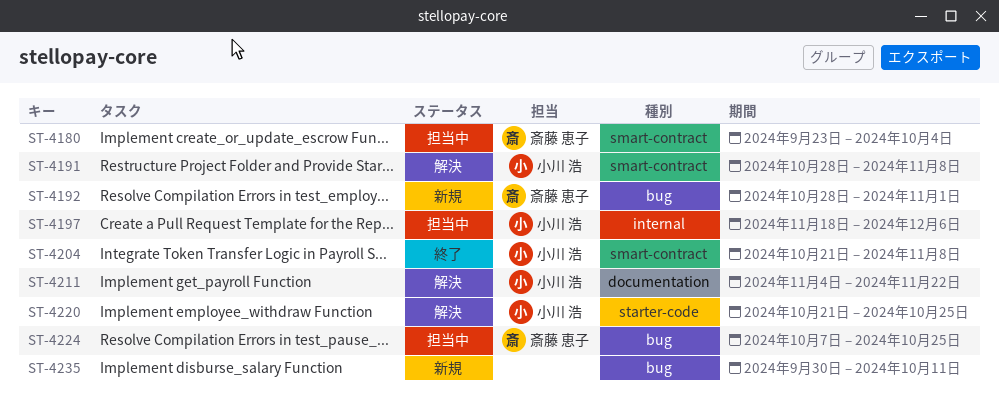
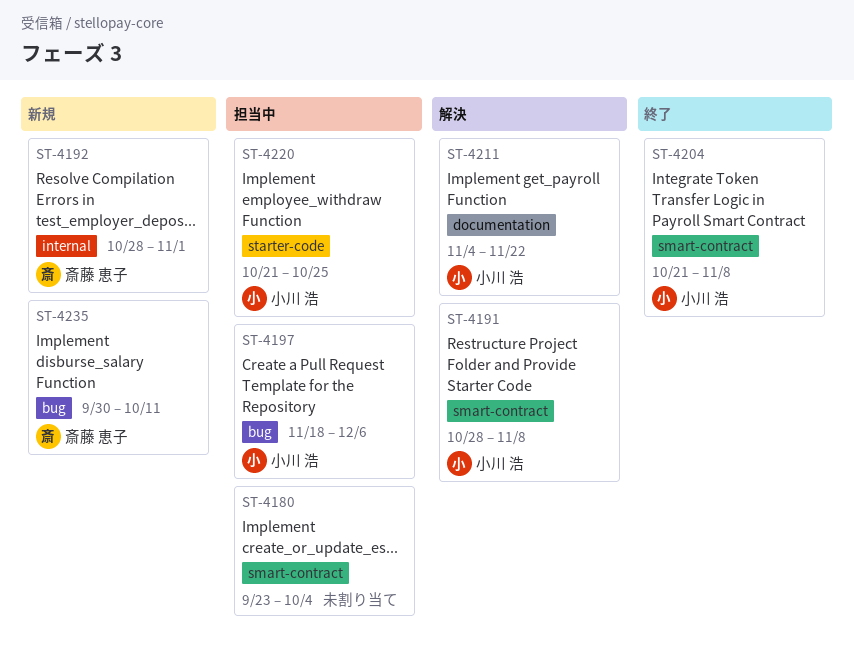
ST-4180, owner: 斎藤 恵子 -> none
ST-4192, label: bug -> internal
ST-4197, label: internal -> bug
ST-4220, status: 解決 -> 担当中
ST-4224: present -> none
ST-4235, owner: none -> 斎藤 恵子

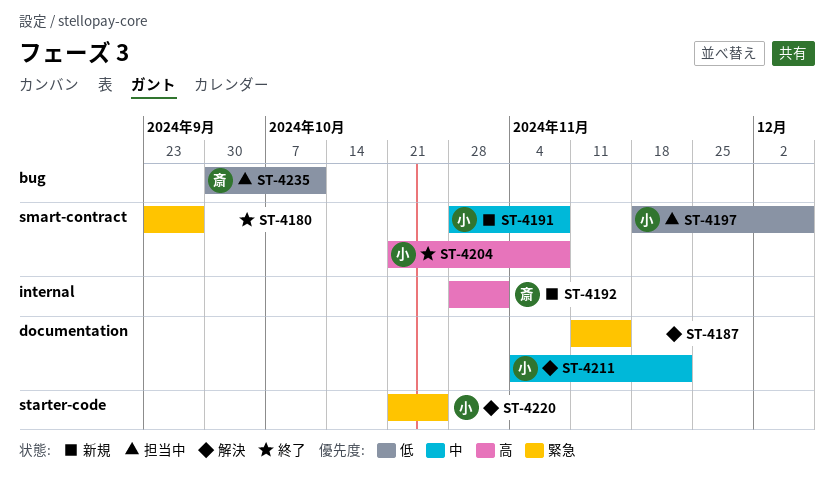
ST-4180, status: 担当中 -> 終了
ST-4180, due: Oct 4 -> Sep 27
ST-4187: none -> present
ST-4191, status: 解決 -> 新規
ST-4197, label: bug -> smart-contract
ST-4220, status: 担当中 -> 解決
ST-4235, status: 新規 -> 担当中

